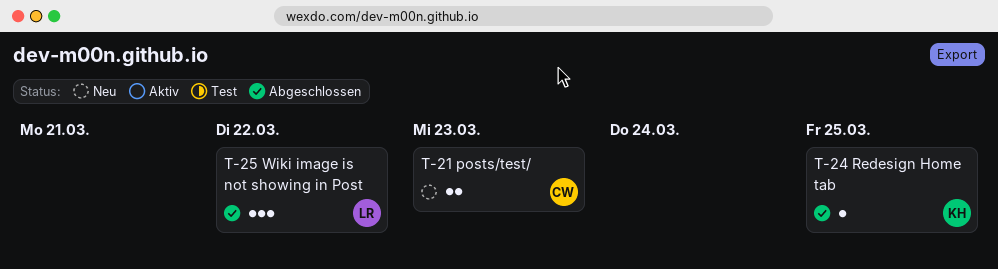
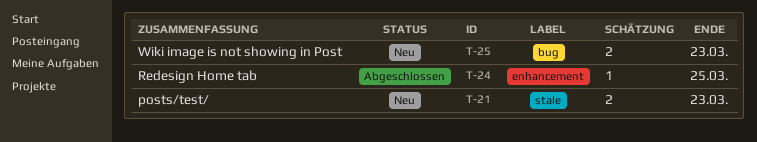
T-25, status: Abgeschlossen -> Neu
T-25, estimate: 3 -> 2
T-25, due: Mar 22 -> Mar 23

